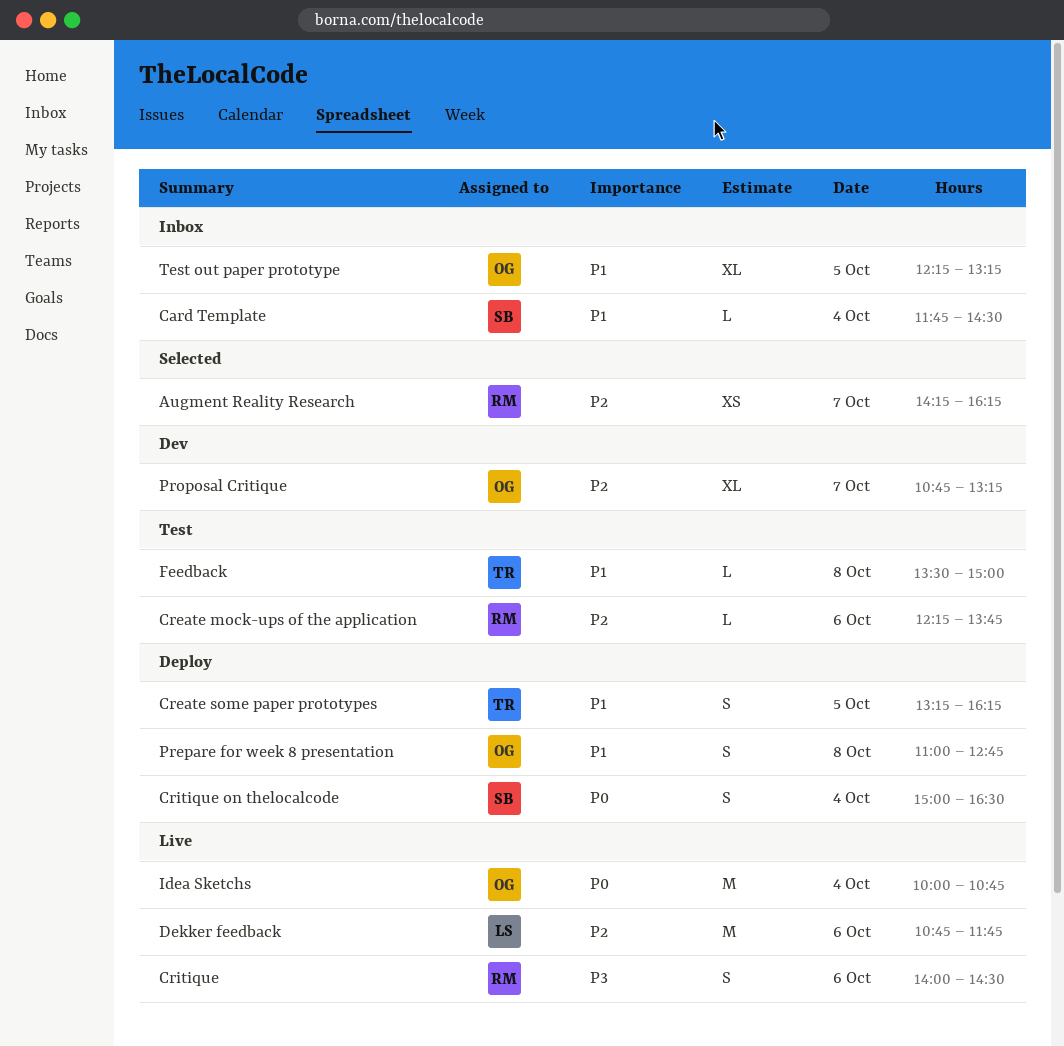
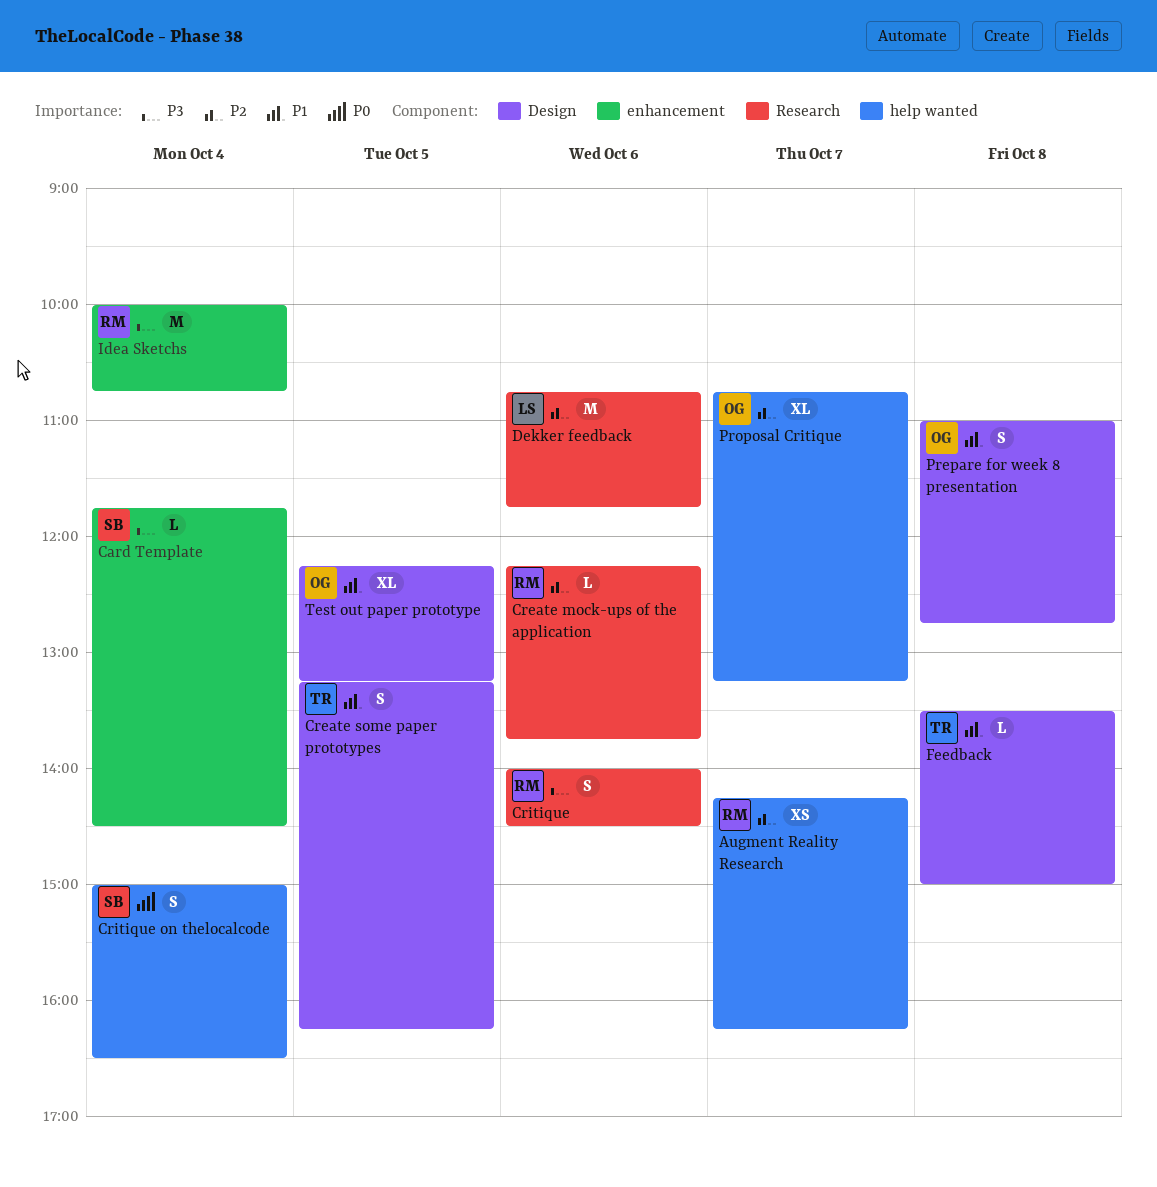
Card Template, priority: P1 -> P3
Idea Sketchs, owner: OG -> RM
Idea Sketchs, priority: P0 -> P3

